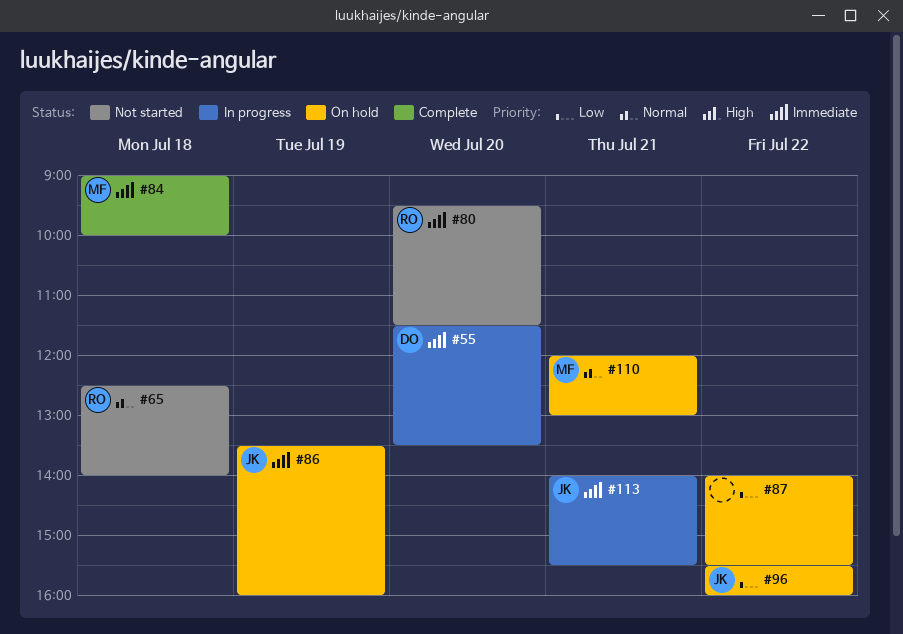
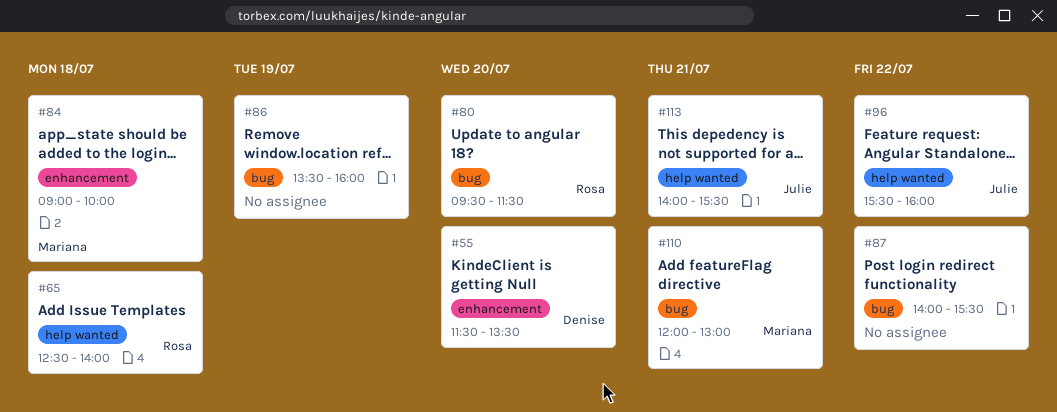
#86, owner: Julie -> none

